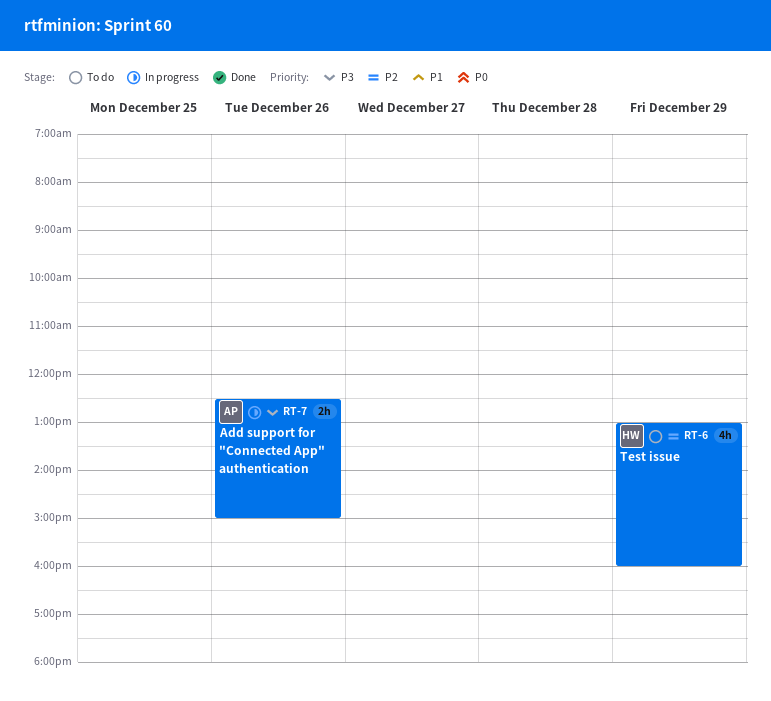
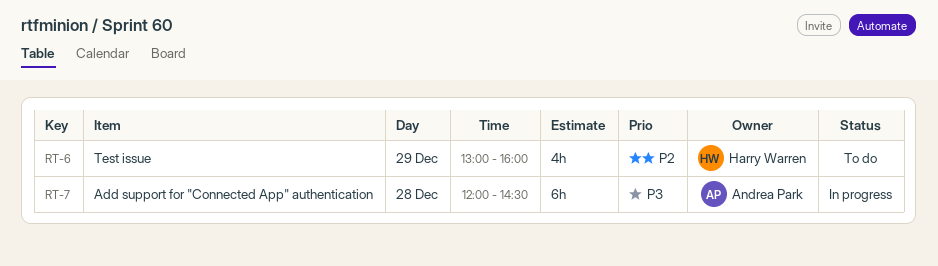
RT-7, estimate: 2h -> 6h
RT-7, day: Dec 26 -> Dec 28
RT-7, begins: 12:30 -> 12:00
RT-7, ends: 15:00 -> 14:30

